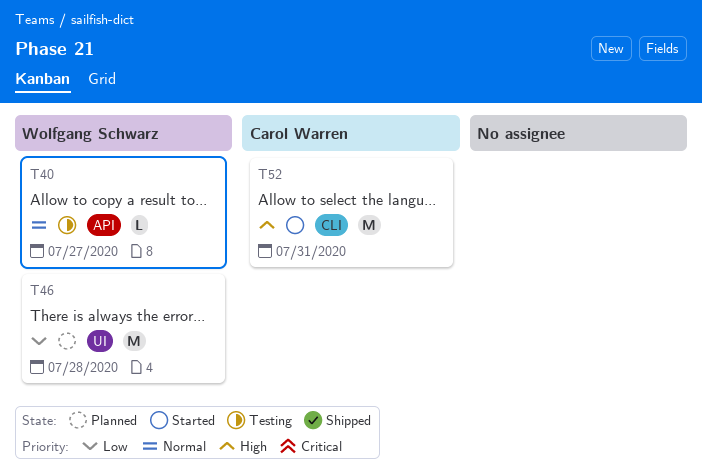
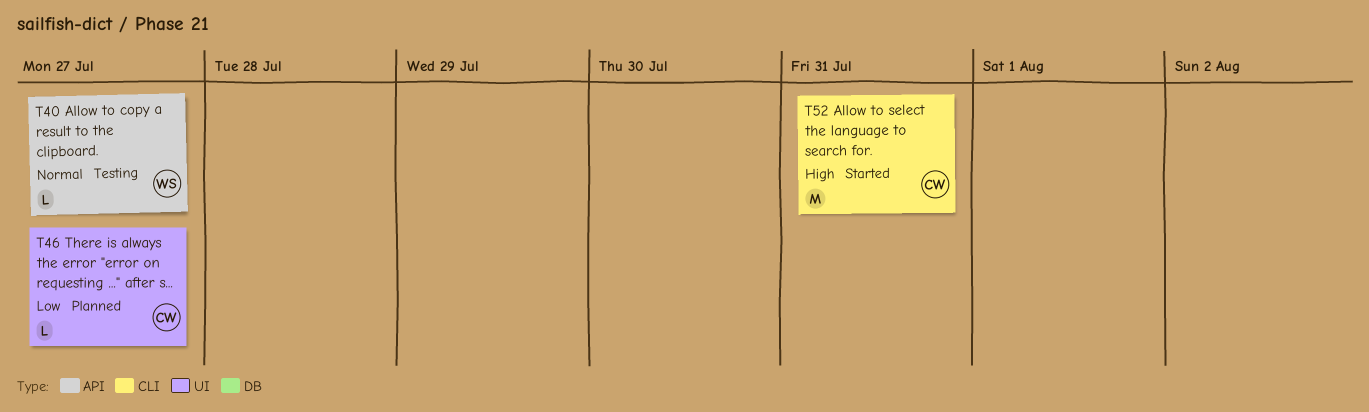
T46, owner: Wolfgang Schwarz -> Carol Warren
T46, estimate: M -> L
T46, due: Jul 28 -> Jul 27

